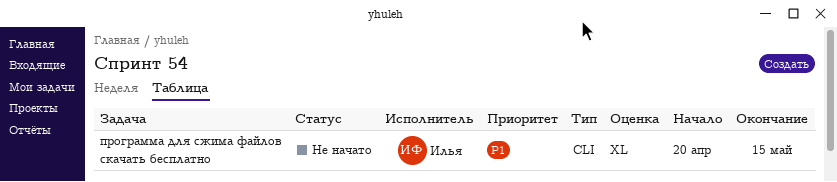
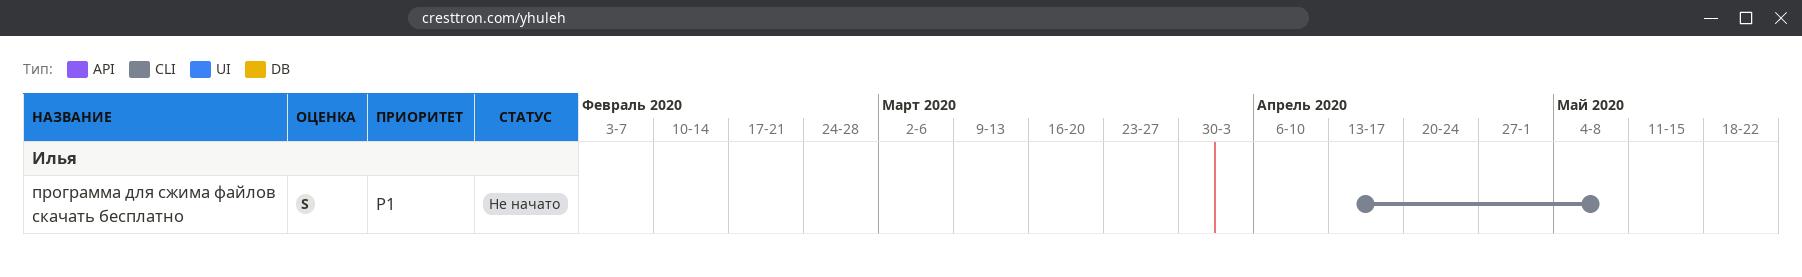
программа для сжима файлов скачать бесплатно, estimate: XL -> S
программа для сжима файлов скачать бесплатно, start: Apr 20 -> Apr 13
программа для сжима файлов скачать бесплатно, due: May 15 -> May 8

